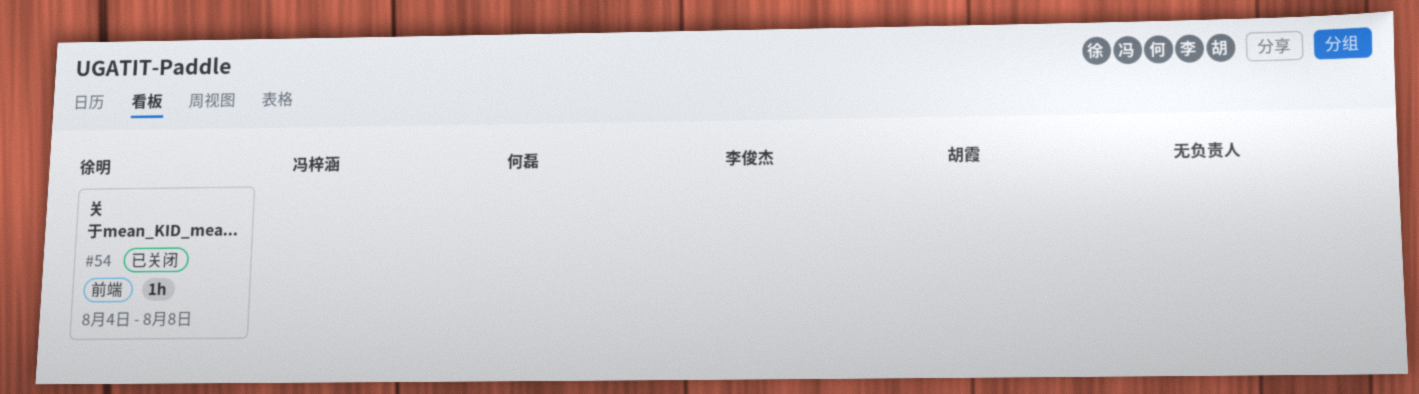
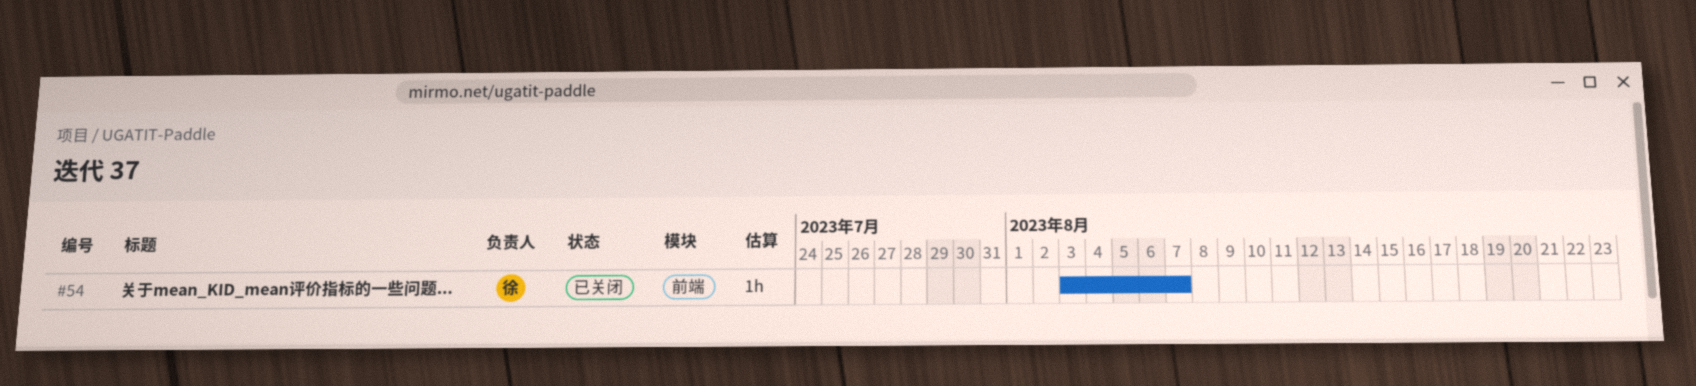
#54, start: Aug 4 -> Aug 3
#54, due: Aug 8 -> Aug 7

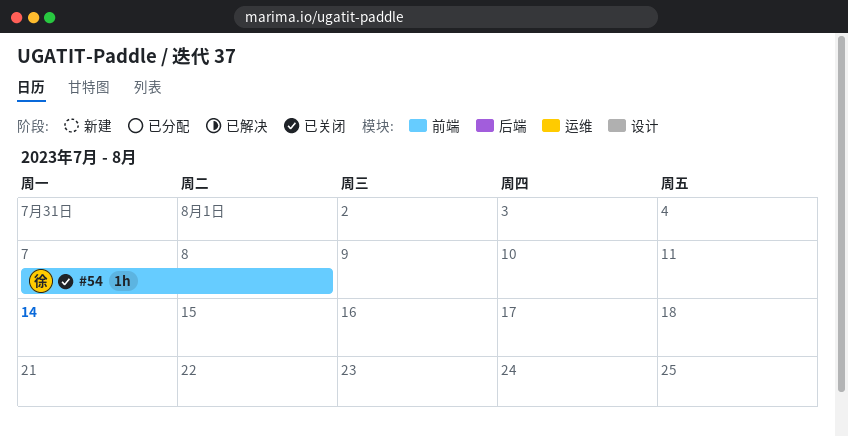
#54, start: Aug 3 -> Aug 7
#54, due: Aug 7 -> Aug 8

